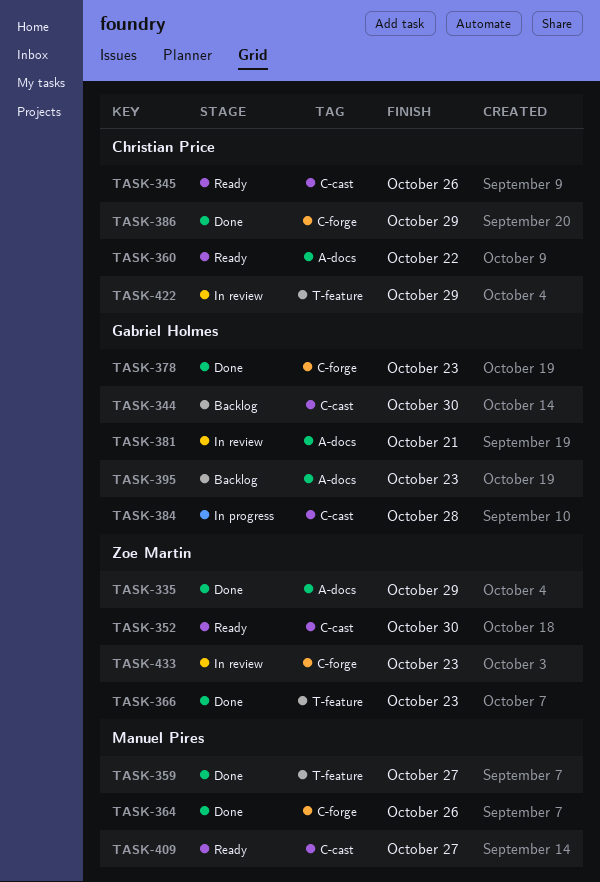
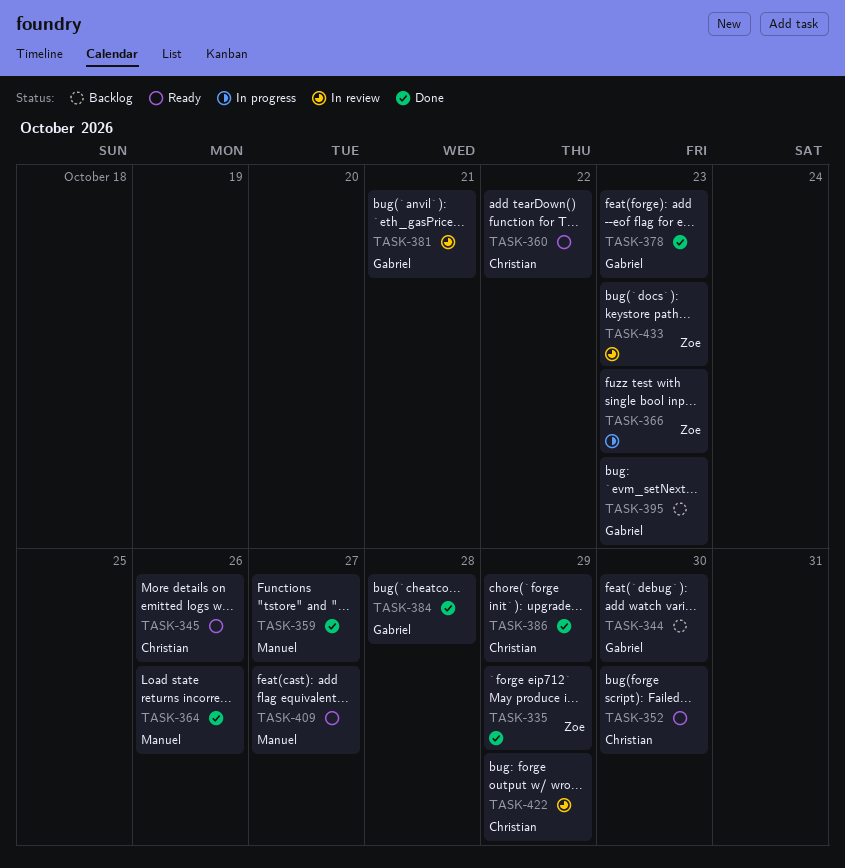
TASK-352, owner: Zoe Martin -> Christian Price
TASK-366, status: Done -> In progress
TASK-384, status: In progress -> Done

